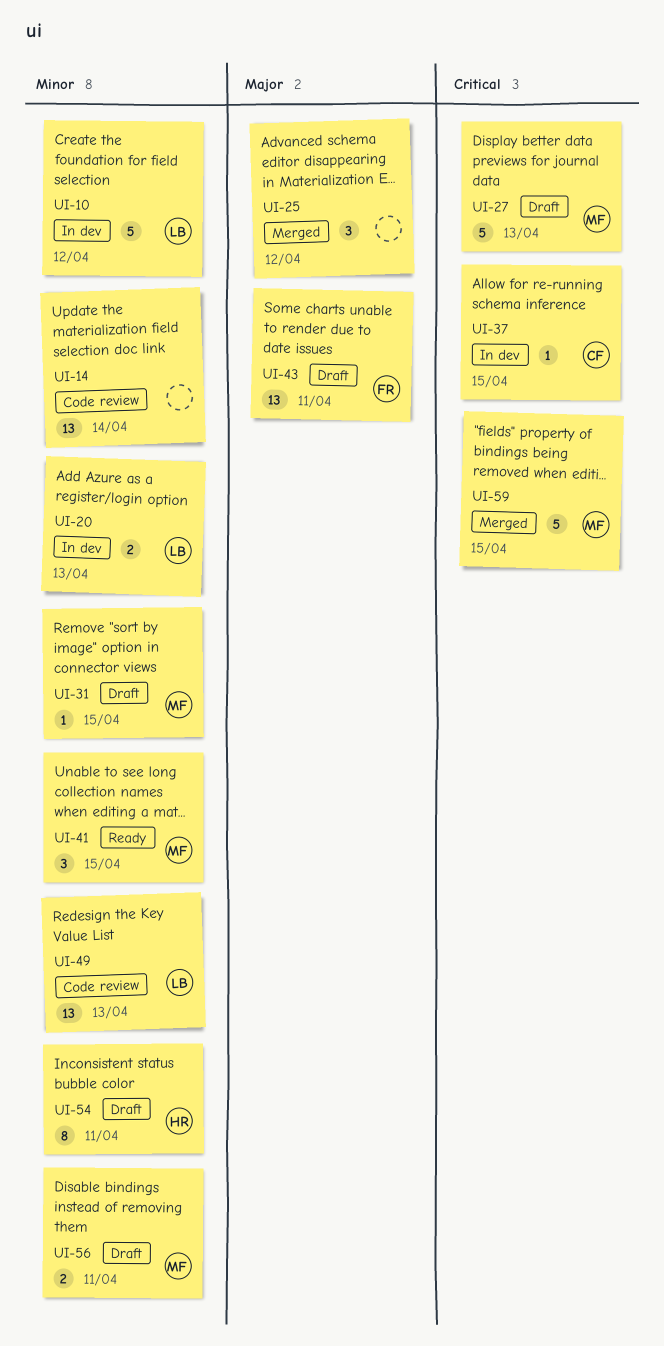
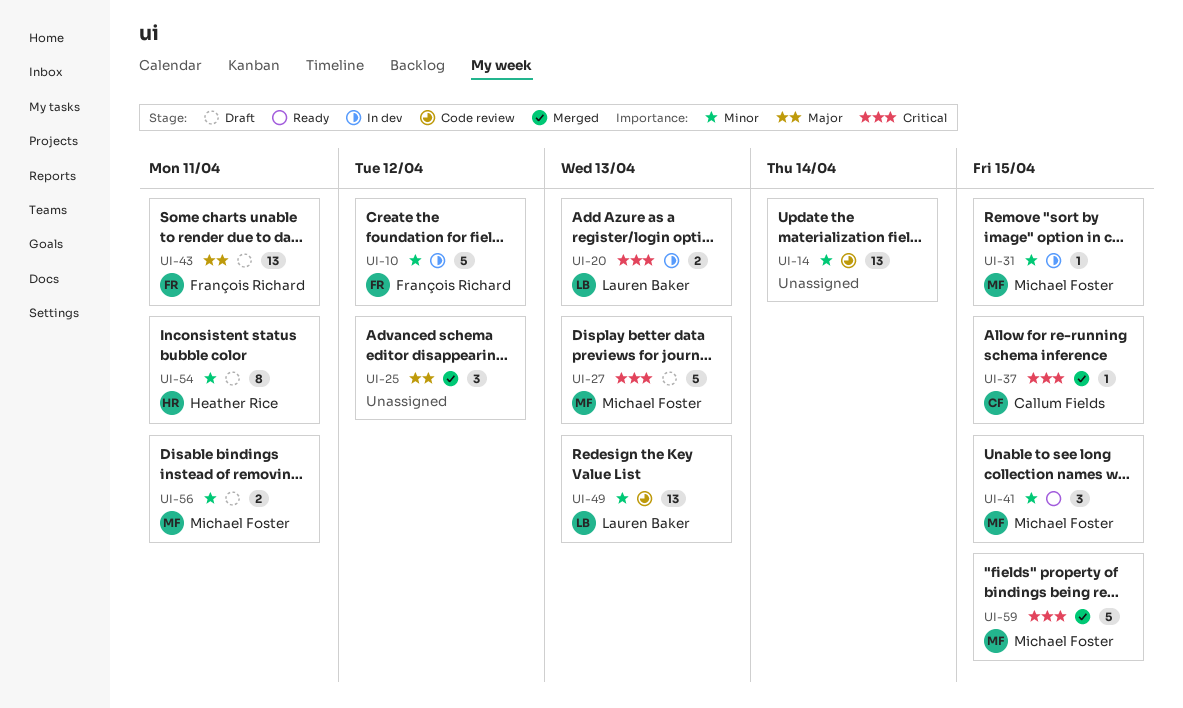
UI-10, owner: Lauren Baker -> François Richard
UI-20, priority: Minor -> Critical
UI-31, status: Draft -> In dev
UI-37, status: In dev -> Merged

